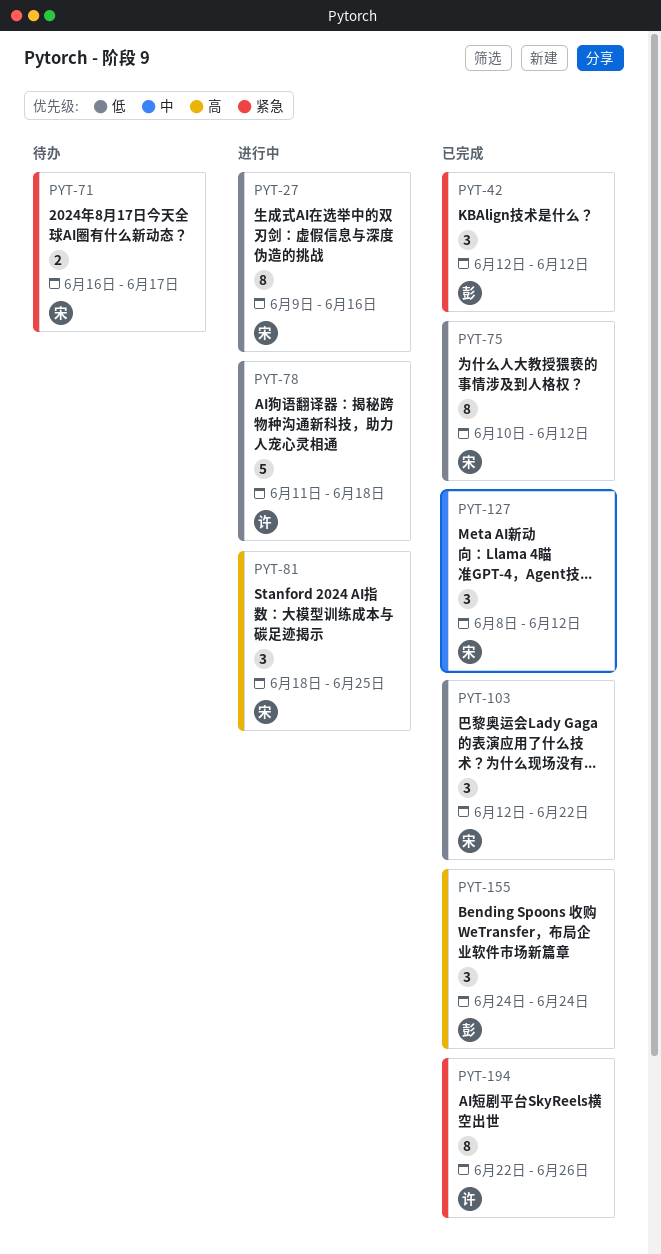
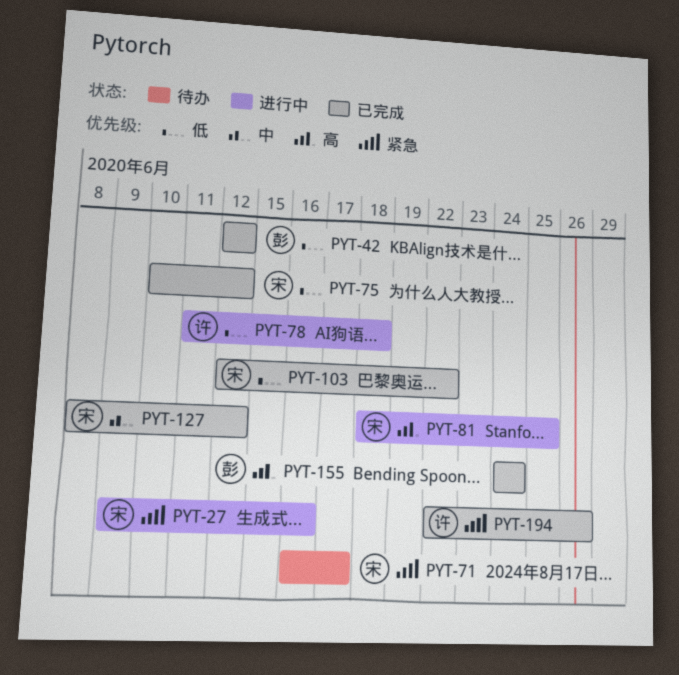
PYT-27, priority: 低 -> 紧急
PYT-42, priority: 紧急 -> 低

